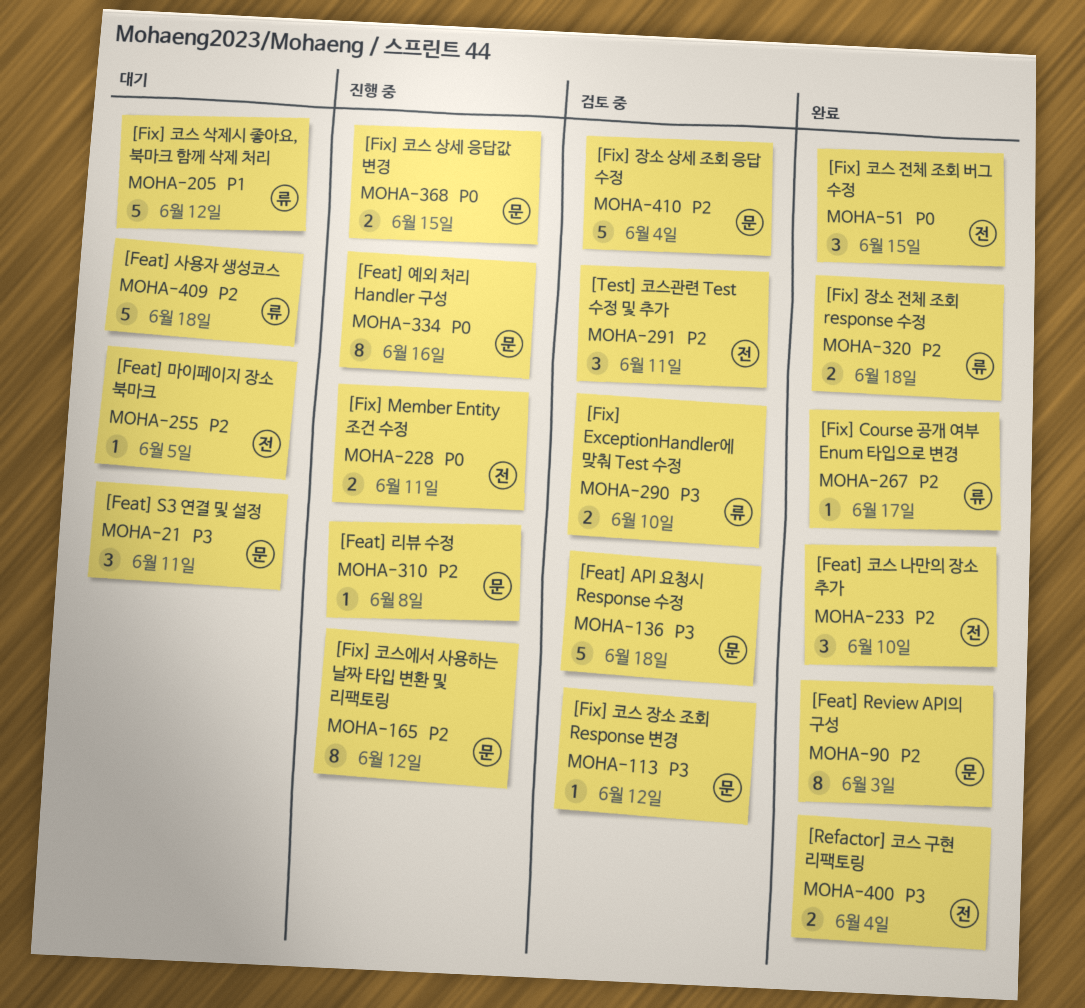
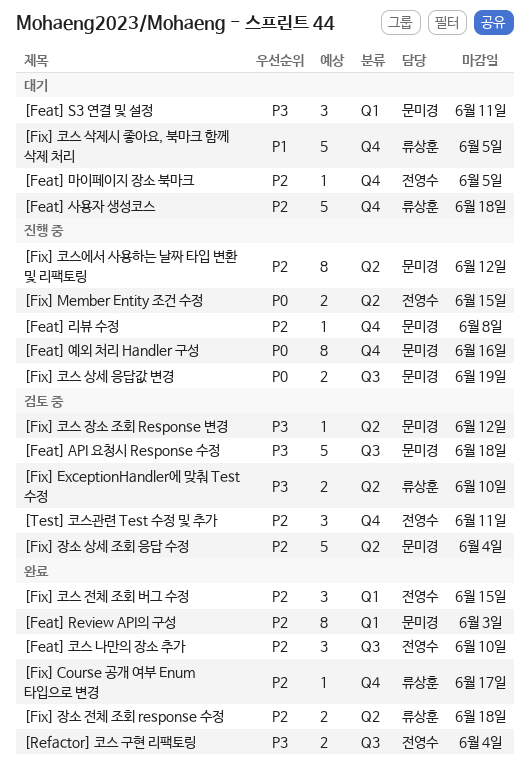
[Fix] Member Entity 조건 수정, due: Jun 11 -> Jun 15
[Fix] 코스 삭제시 좋아요, 북마크 함께 삭제 처리, due: Jun 12 -> Jun 5
[Fix] 코스 상세 응답값 변경, due: Jun 15 -> Jun 19
[Fix] 코스 전체 조회 버그 수정, priority: P0 -> P2

